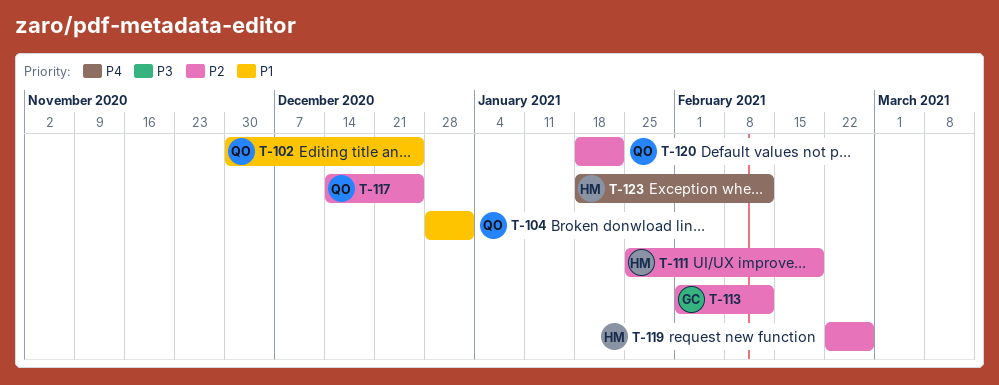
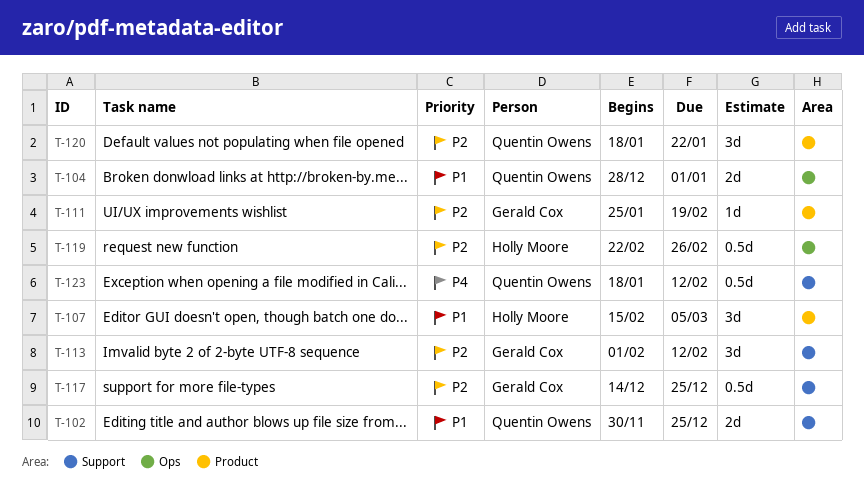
T-107: none -> present
T-111, owner: Holly Moore -> Gerald Cox
T-117, owner: Quentin Owens -> Gerald Cox
T-123, owner: Holly Moore -> Quentin Owens

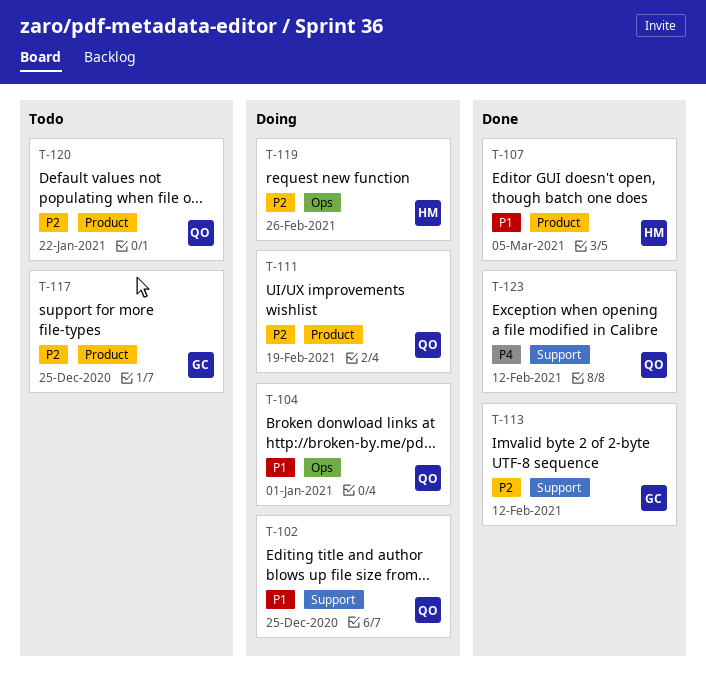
T-111, owner: Gerald Cox -> Quentin Owens
T-117, label: Support -> Product

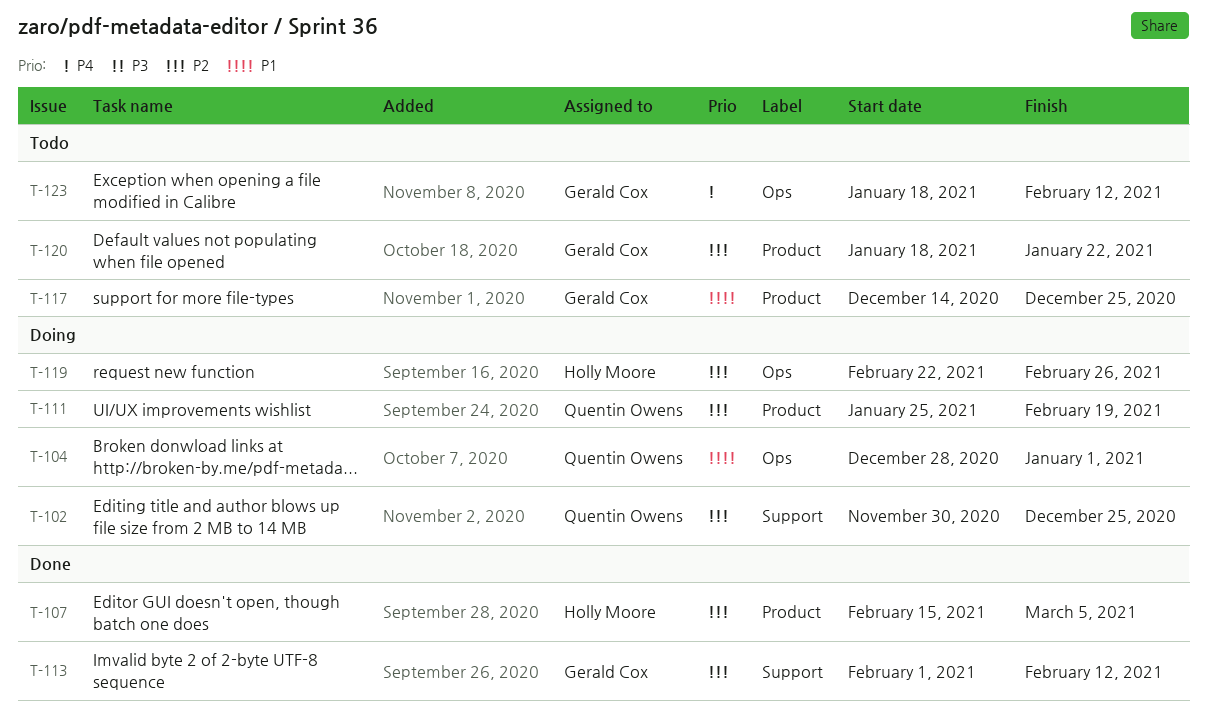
T-102, priority: P1 -> P2
T-107, priority: P1 -> P2
T-117, priority: P2 -> P1
T-120, owner: Quentin Owens -> Gerald Cox
T-123, status: Done -> Todo
T-123, owner: Quentin Owens -> Gerald Cox
T-123, label: Support -> Ops

